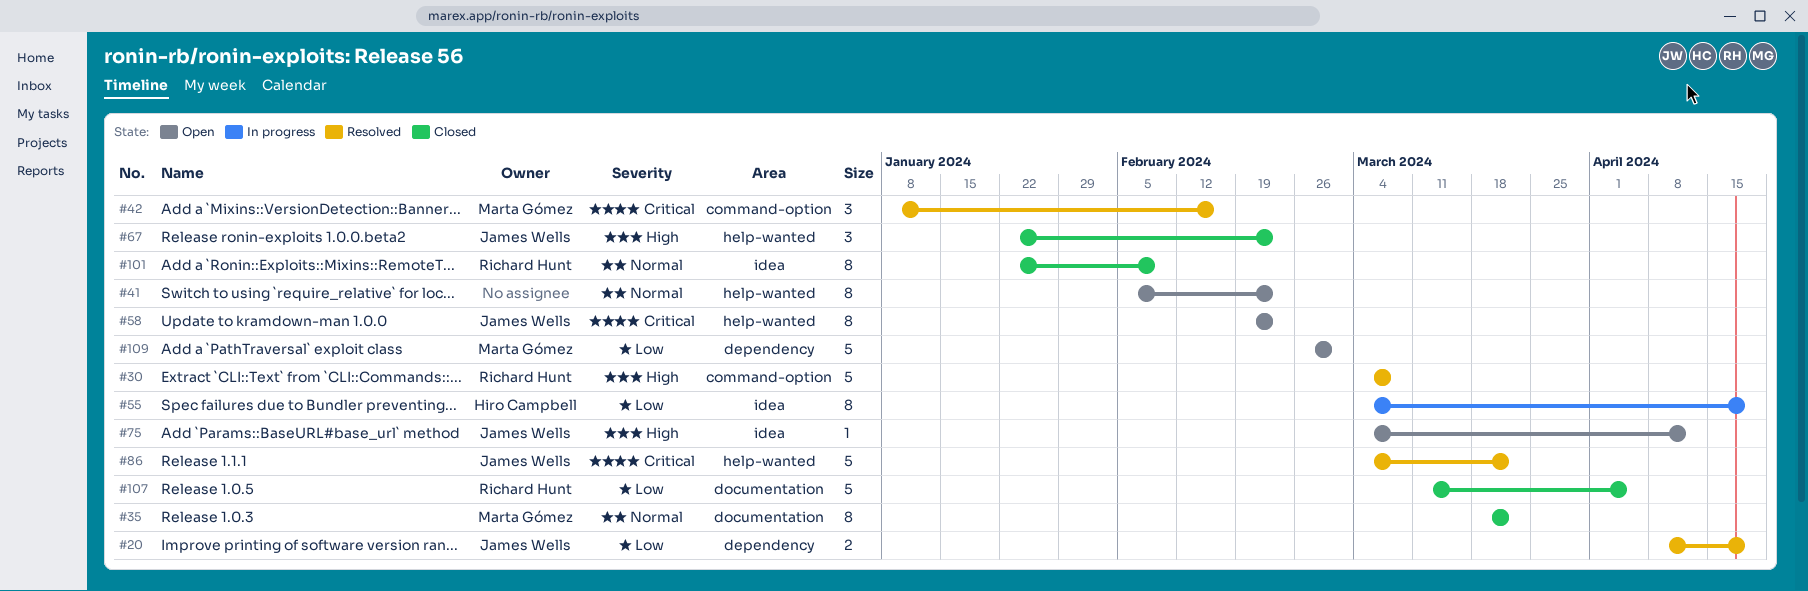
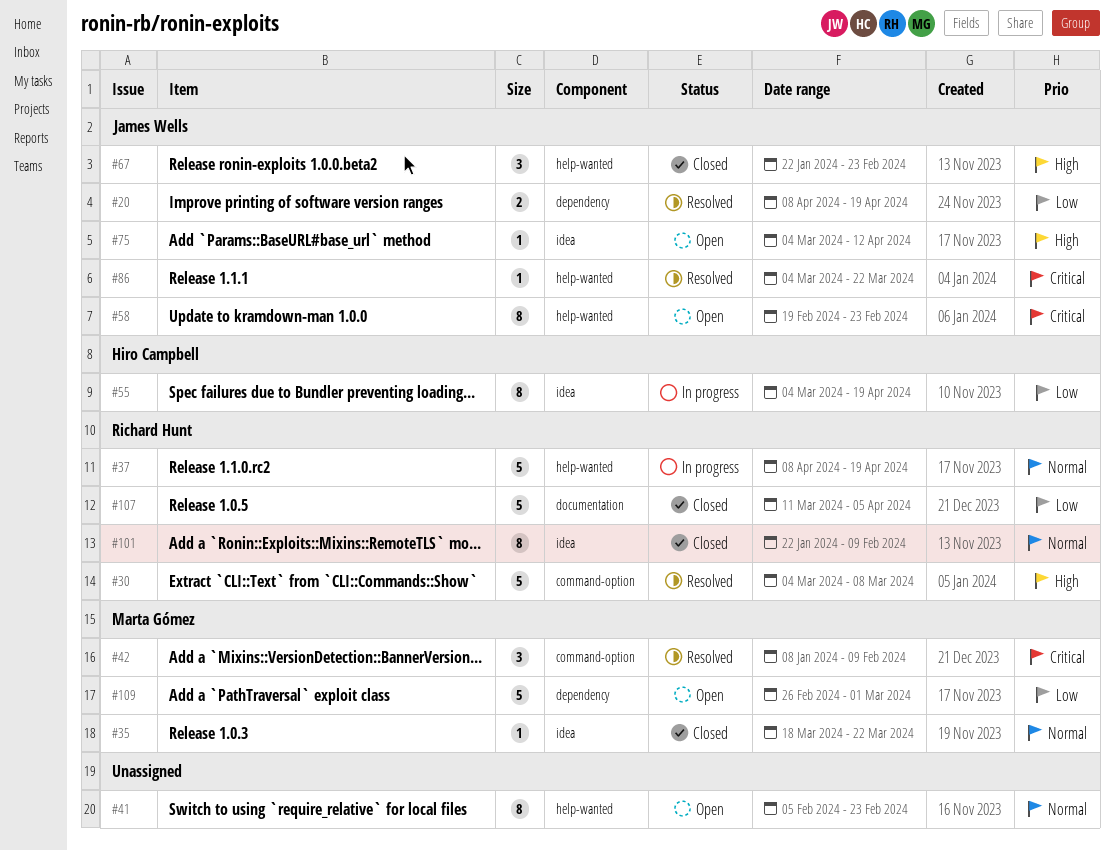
#35, label: documentation -> idea
#35, estimate: 8 -> 1
#37: none -> present
#42, due: Feb 16 -> Feb 9
#86, estimate: 5 -> 1

